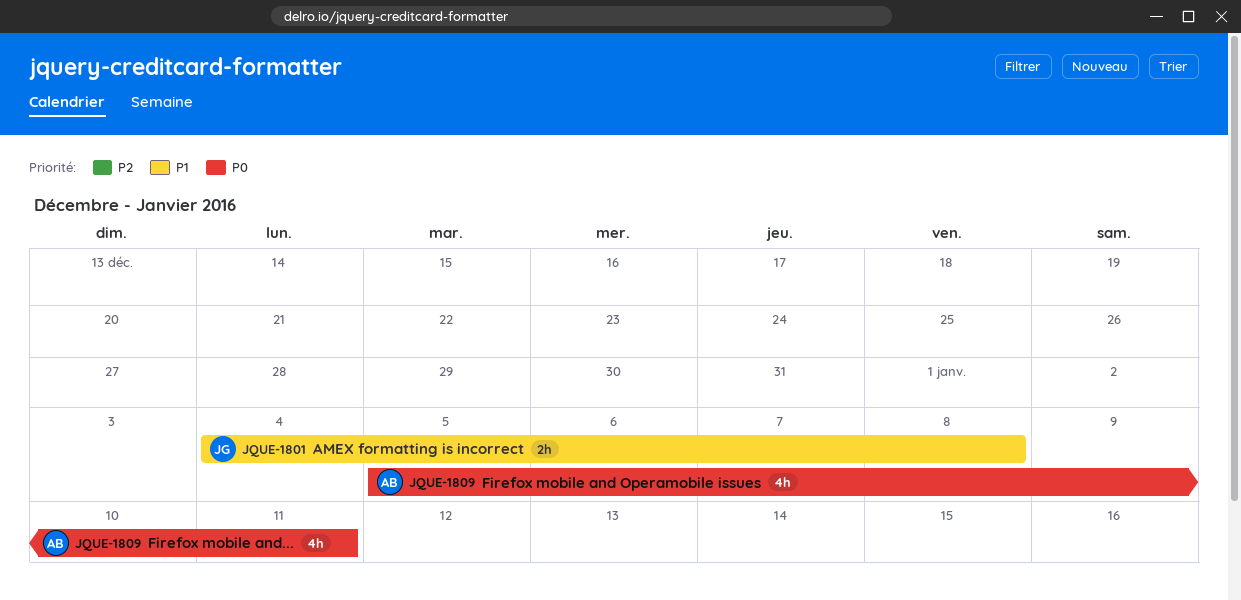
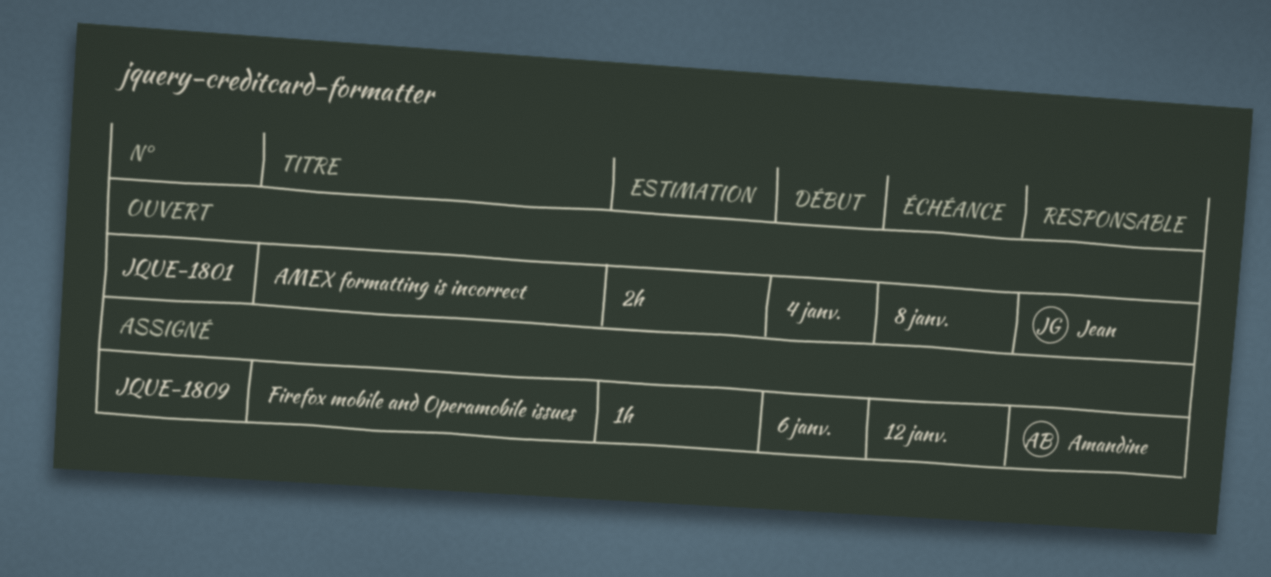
JQUE-1809, estimate: 4h -> 1h
JQUE-1809, start: Jan 5 -> Jan 6
JQUE-1809, due: Jan 11 -> Jan 12

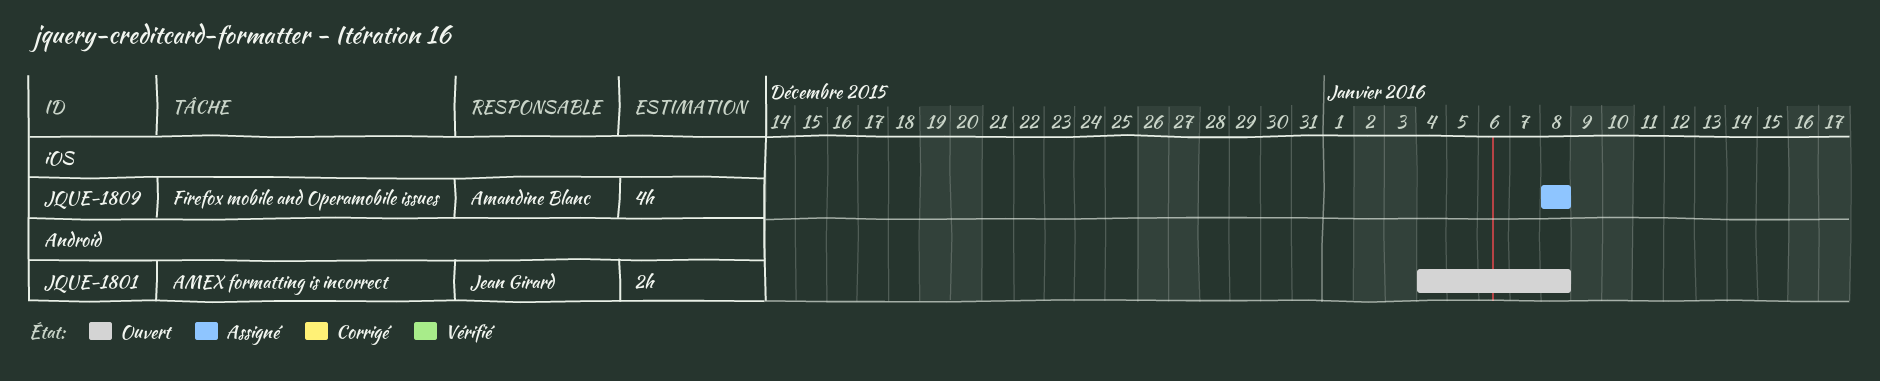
JQUE-1809, estimate: 1h -> 4h
JQUE-1809, start: Jan 6 -> Jan 8
JQUE-1809, due: Jan 12 -> Jan 8

